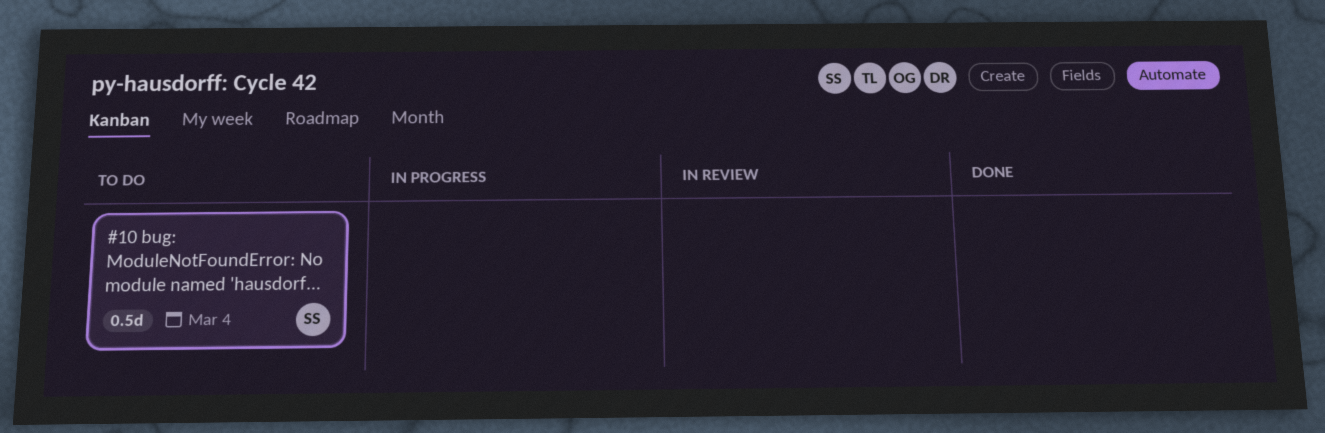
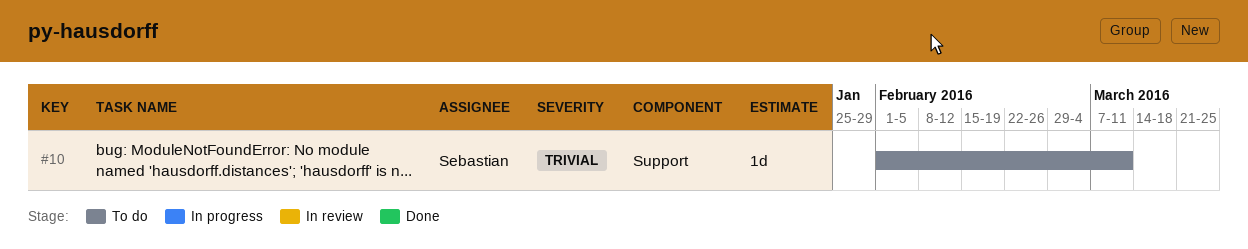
#10, estimate: 0.5d -> 1d
#10, due: Mar 4 -> Mar 11

